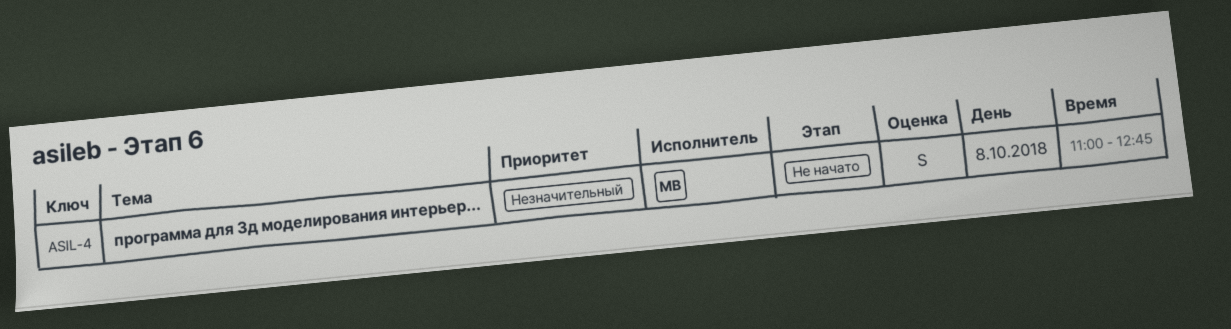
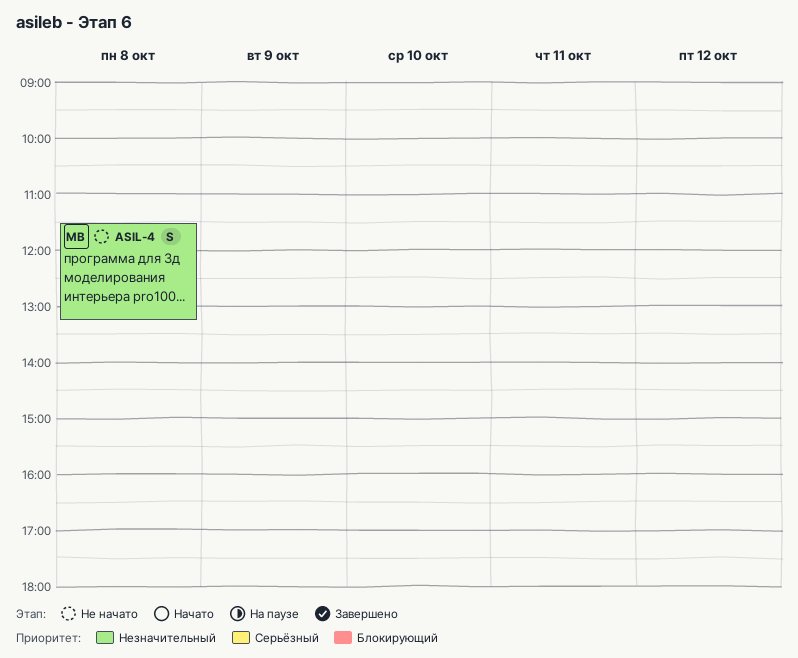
ASIL-4, begins: 11:00 -> 11:30
ASIL-4, ends: 12:45 -> 13:15

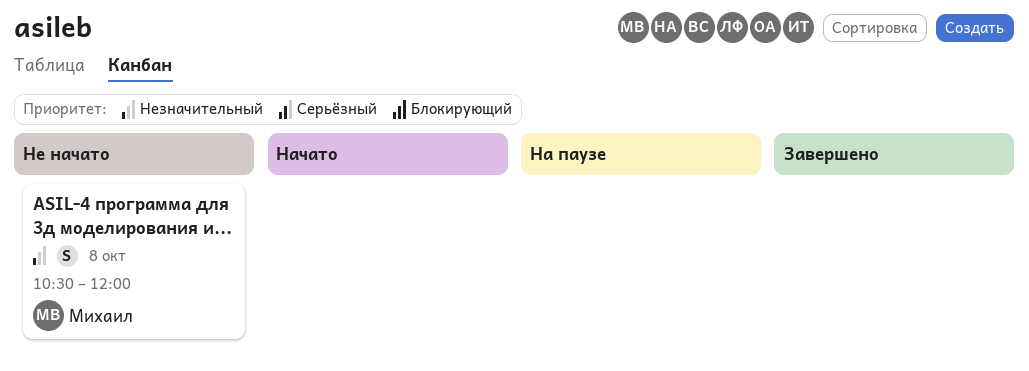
ASIL-4, begins: 11:30 -> 10:30
ASIL-4, ends: 13:15 -> 12:00

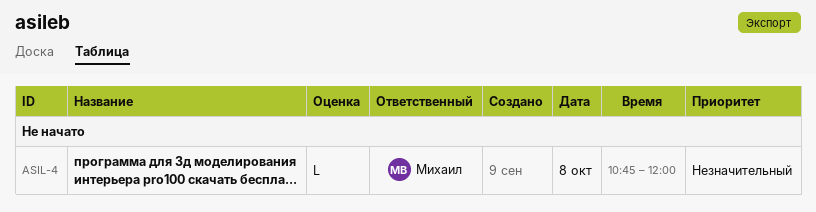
ASIL-4, estimate: S -> L
ASIL-4, begins: 10:30 -> 10:45

